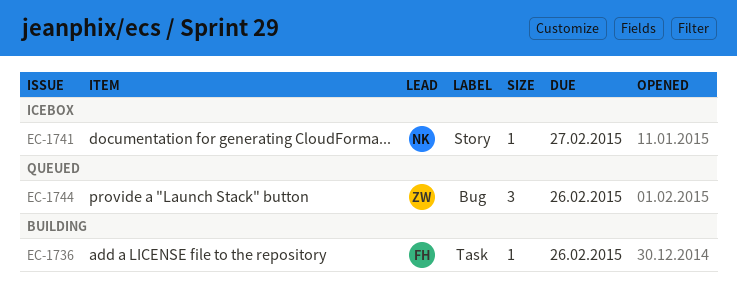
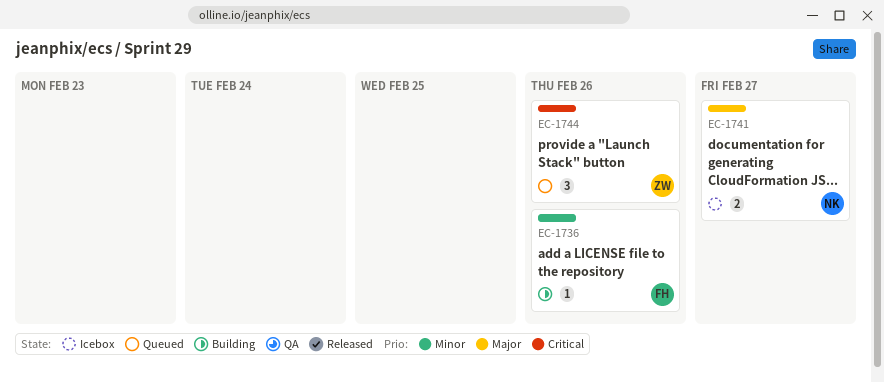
EC-1741, estimate: 1 -> 2

